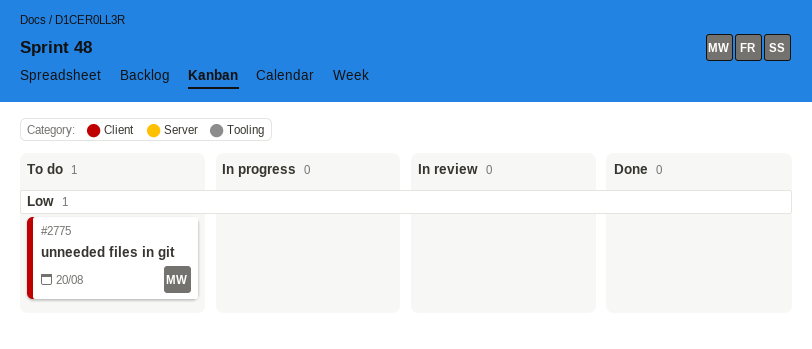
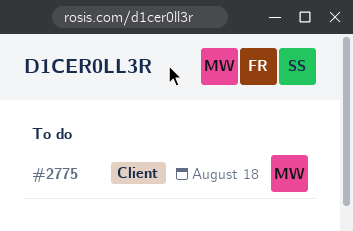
#2775, due: Aug 20 -> Aug 18

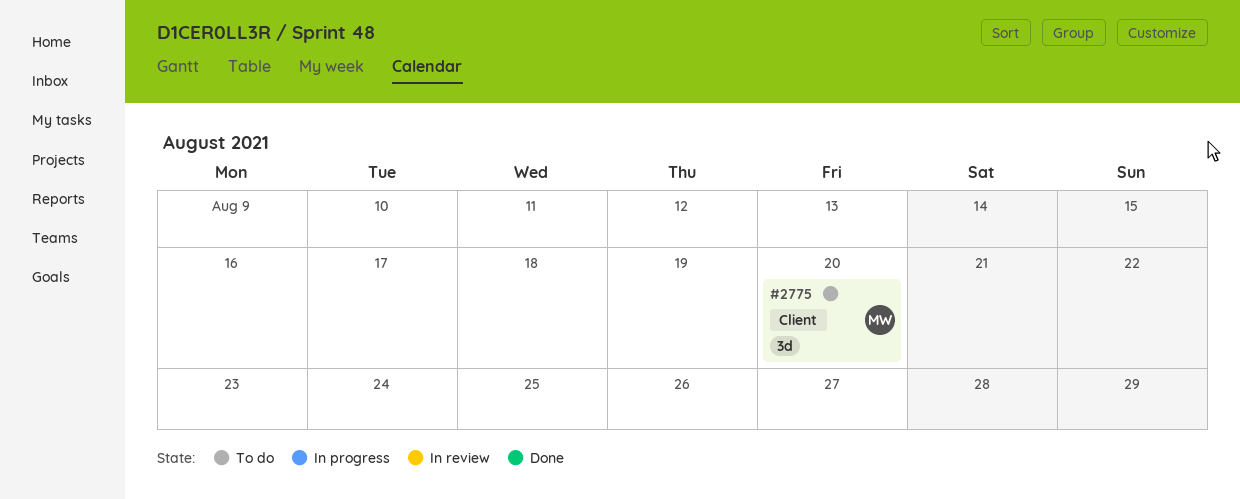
#2775, due: Aug 18 -> Aug 20

